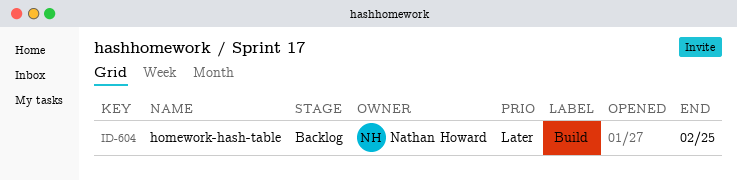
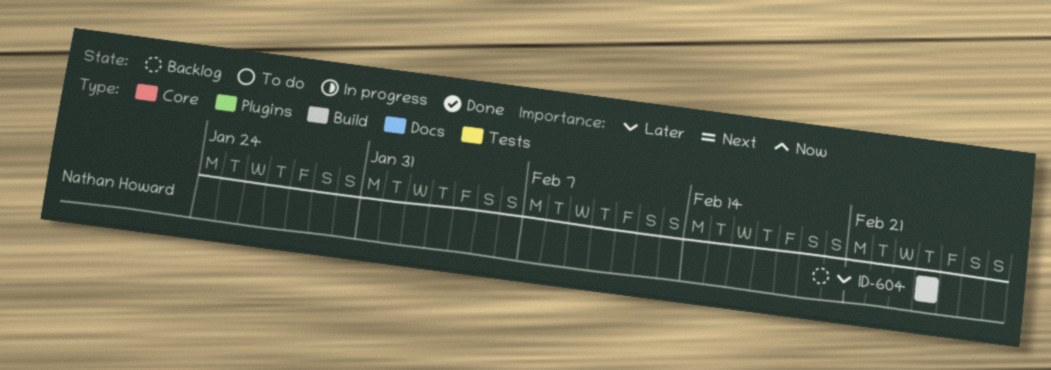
ID-604, due: Feb 25 -> Feb 24

